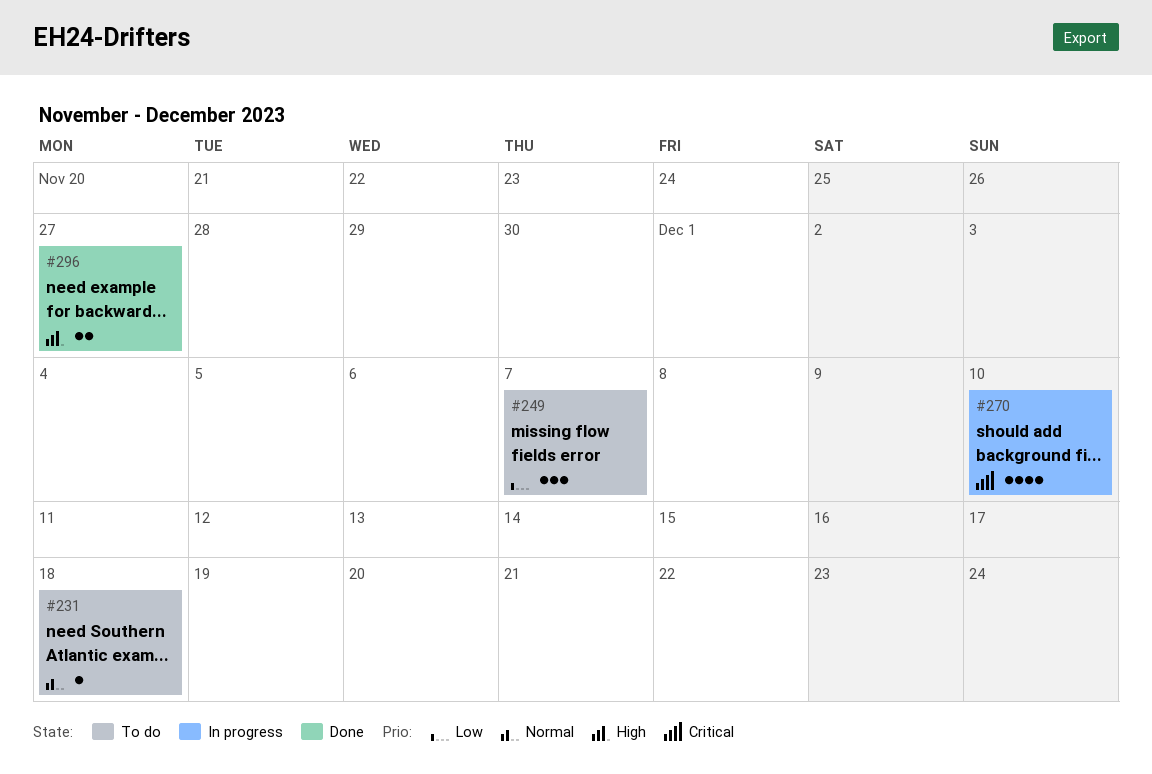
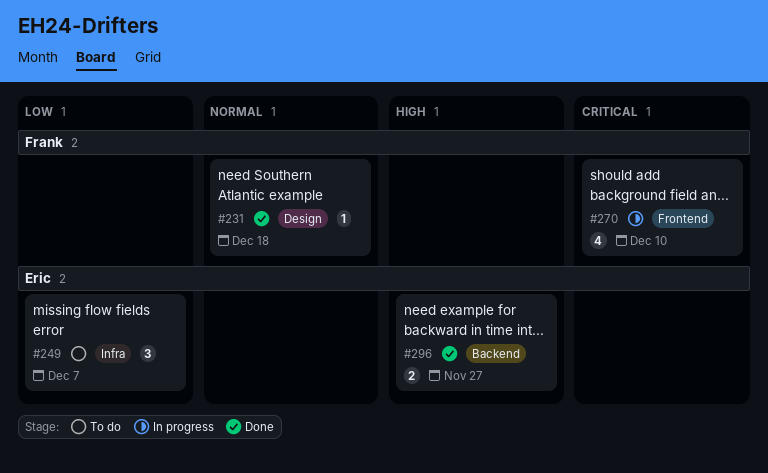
#231, status: To do -> Done

